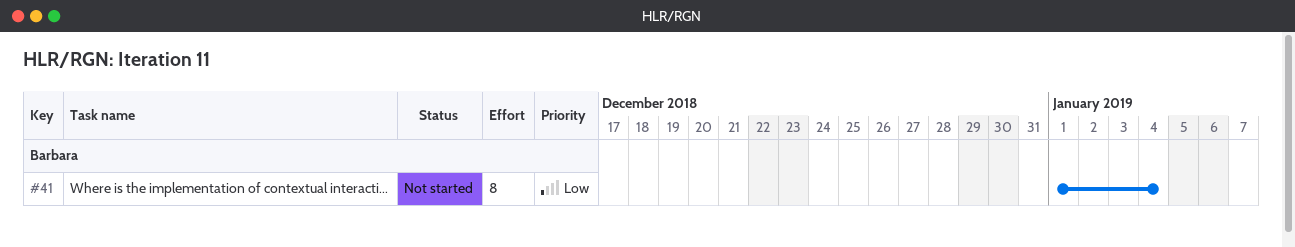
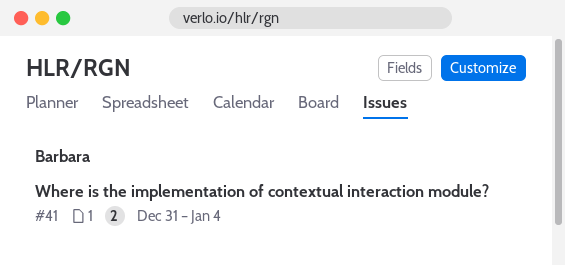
#41, estimate: 8 -> 2
#41, start: Jan 1 -> Dec 31

